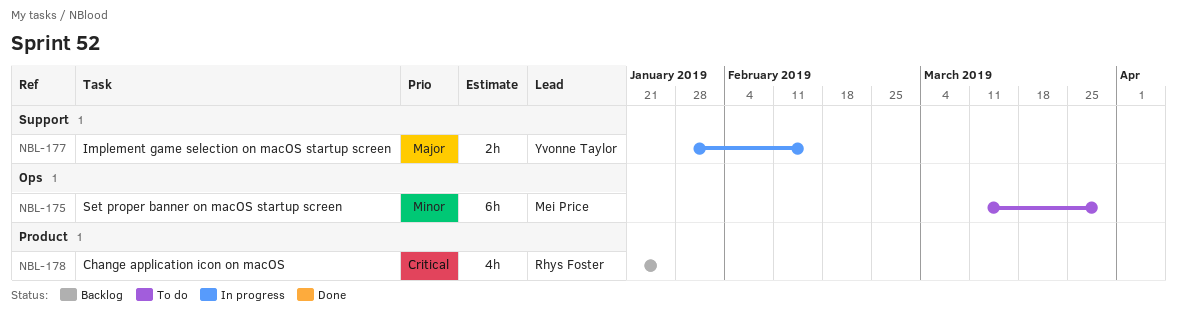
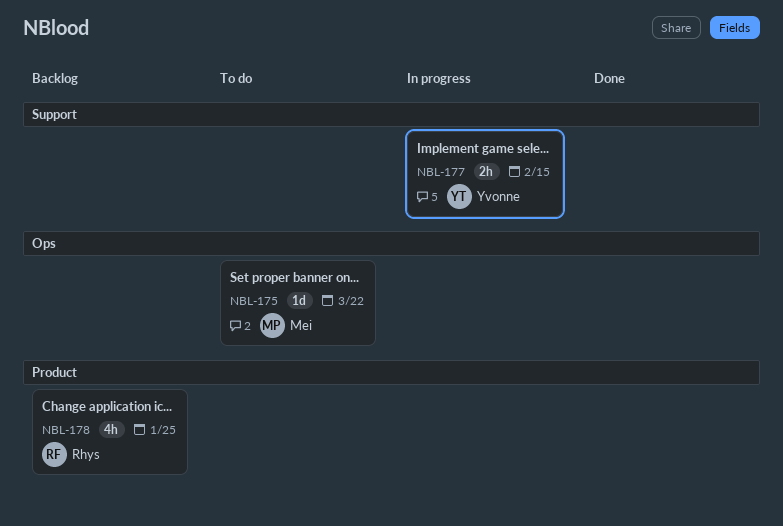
NBL-175, estimate: 6h -> 1d
NBL-175, due: Mar 29 -> Mar 22

